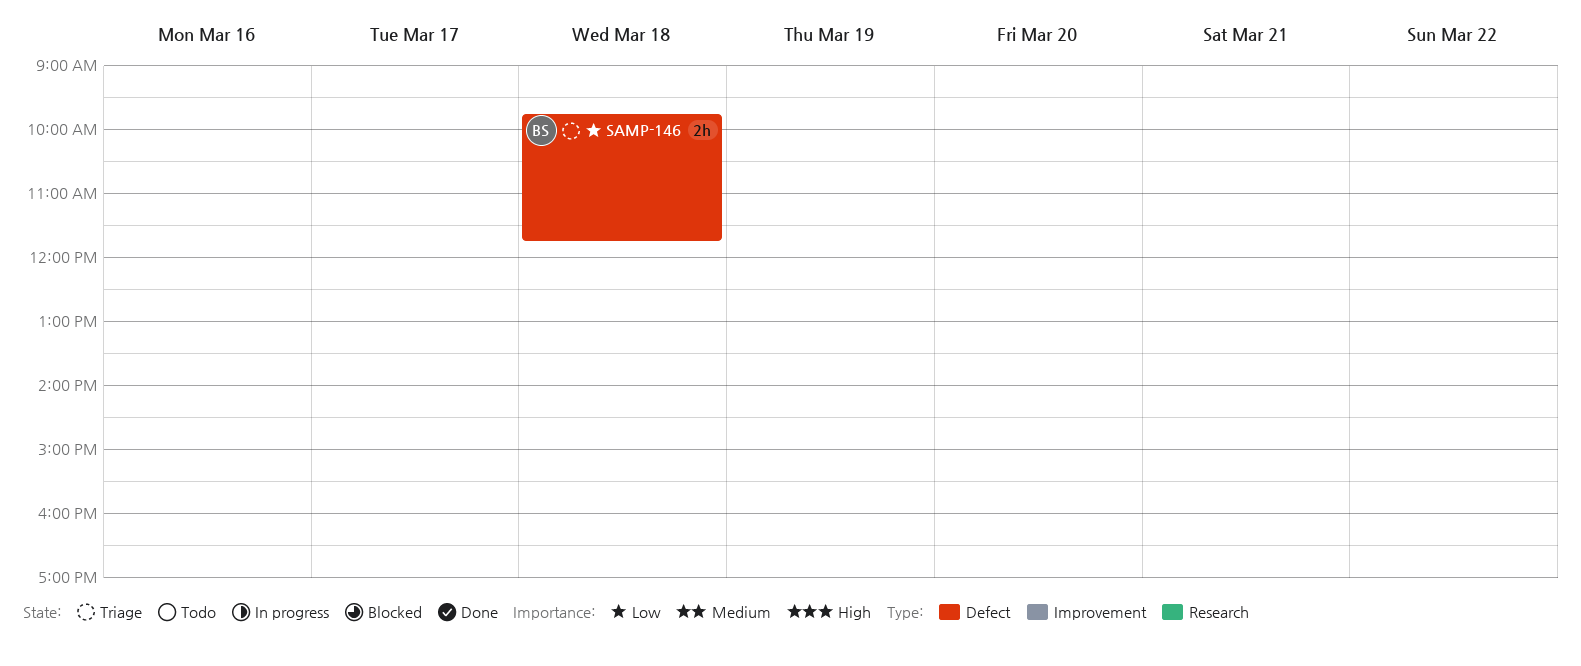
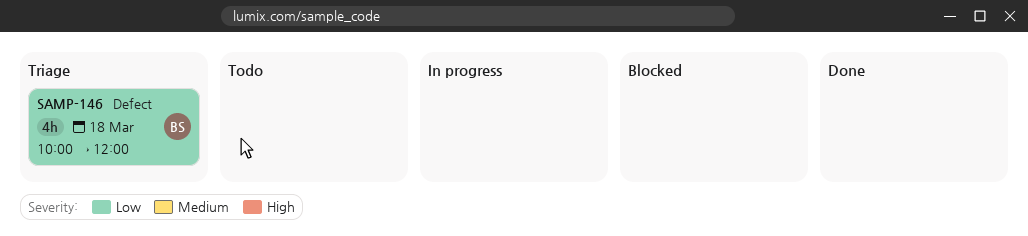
SAMP-146, estimate: 2h -> 4h
SAMP-146, begins: 09:45 -> 10:00
SAMP-146, ends: 11:45 -> 12:00

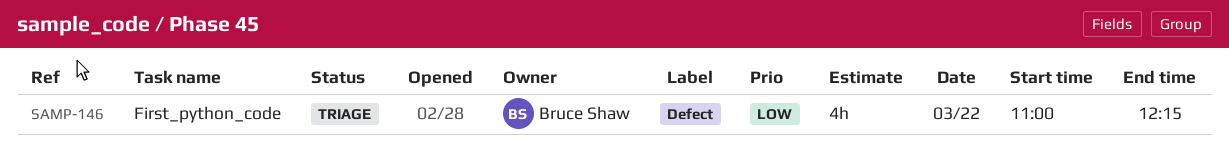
SAMP-146, day: Mar 18 -> Mar 22
SAMP-146, begins: 10:00 -> 11:00
SAMP-146, ends: 12:00 -> 12:15

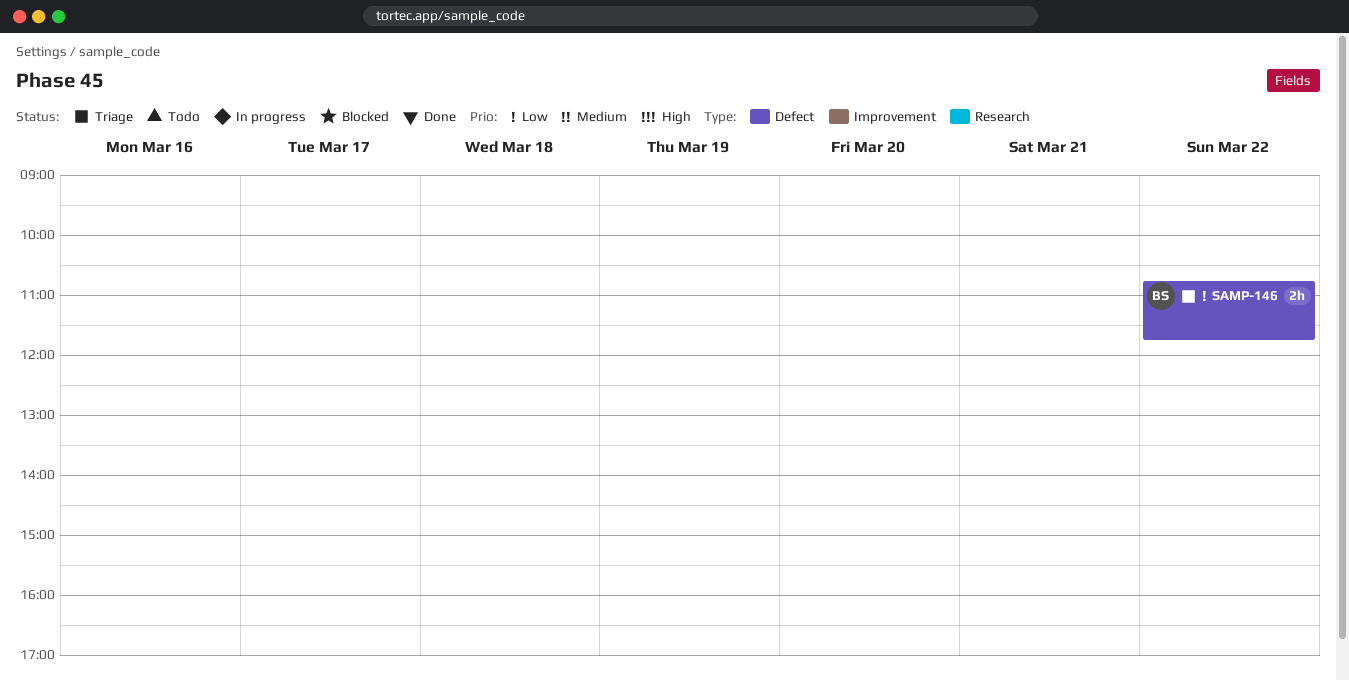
SAMP-146, estimate: 4h -> 2h
SAMP-146, begins: 11:00 -> 10:45
SAMP-146, ends: 12:15 -> 11:45

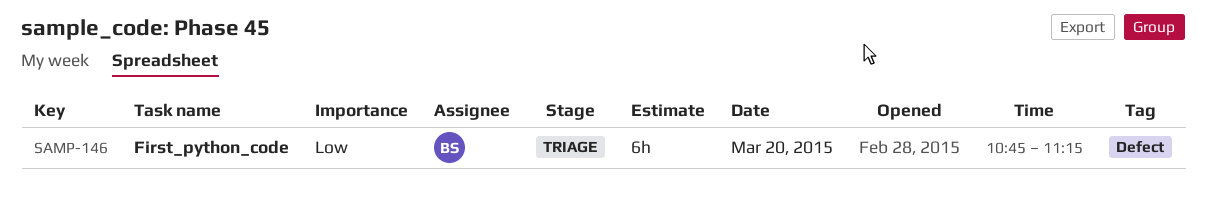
SAMP-146, estimate: 2h -> 6h
SAMP-146, day: Mar 22 -> Mar 20
SAMP-146, ends: 11:45 -> 11:15

